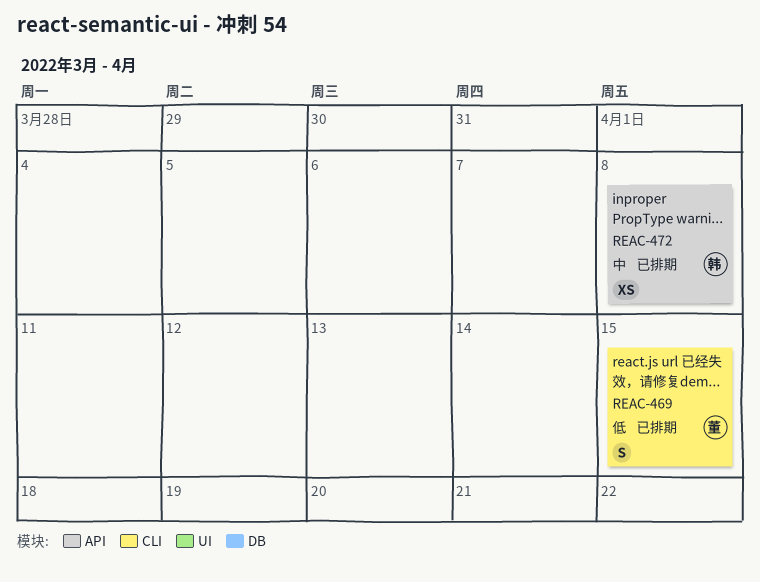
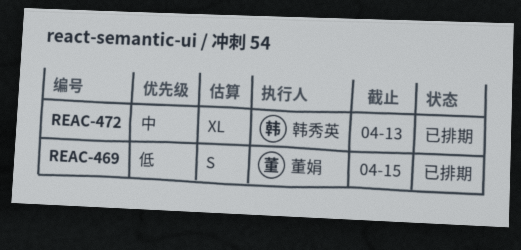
REAC-472, estimate: XS -> XL
REAC-472, due: Apr 8 -> Apr 13

